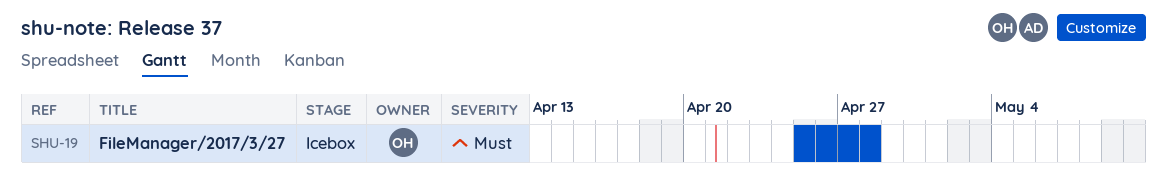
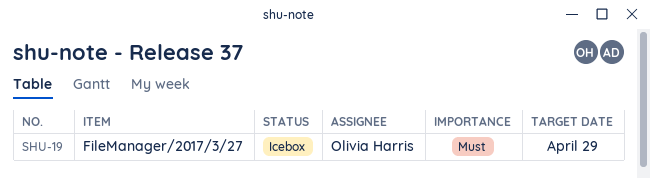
SHU-19, due: Apr 28 -> Apr 29

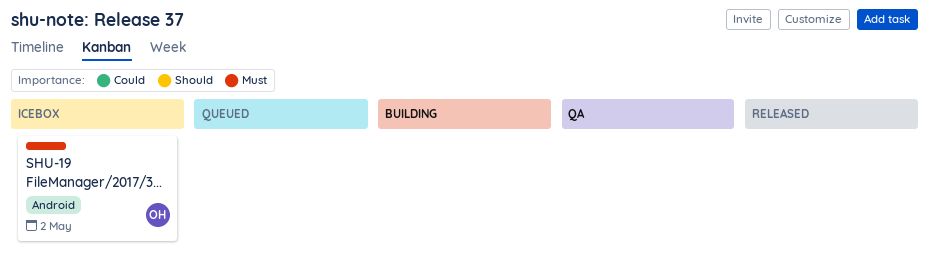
SHU-19, due: Apr 29 -> May 2

